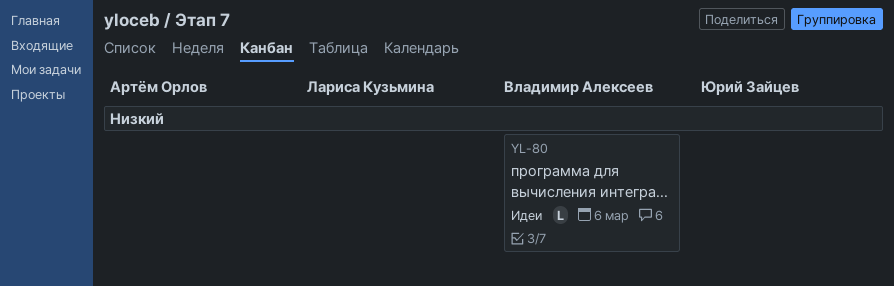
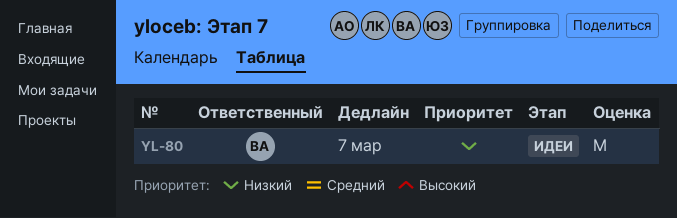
YL-80, estimate: L -> M
YL-80, due: Mar 6 -> Mar 7

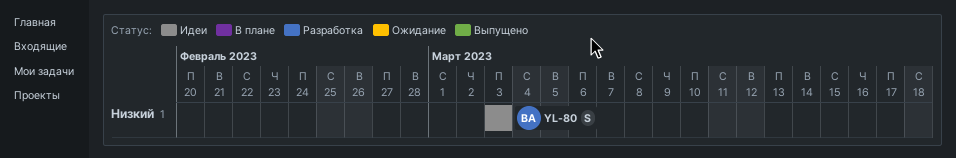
YL-80, estimate: M -> S
YL-80, due: Mar 7 -> Mar 3

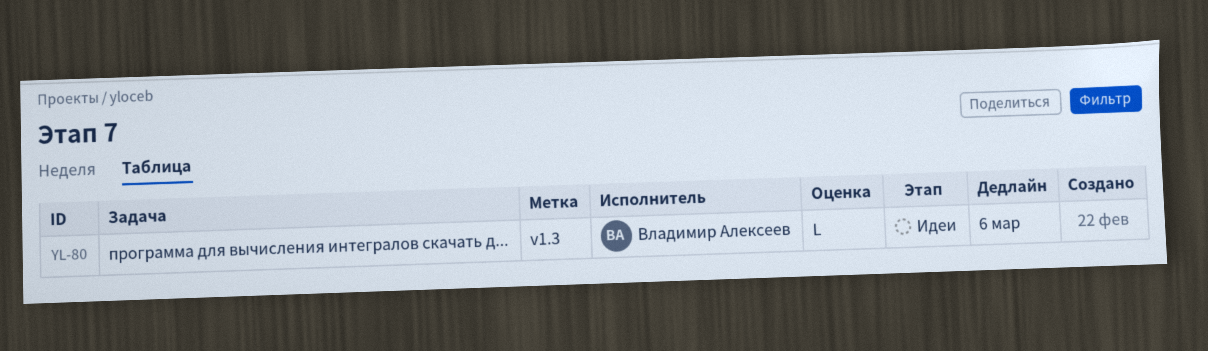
YL-80, estimate: S -> L
YL-80, due: Mar 3 -> Mar 6

